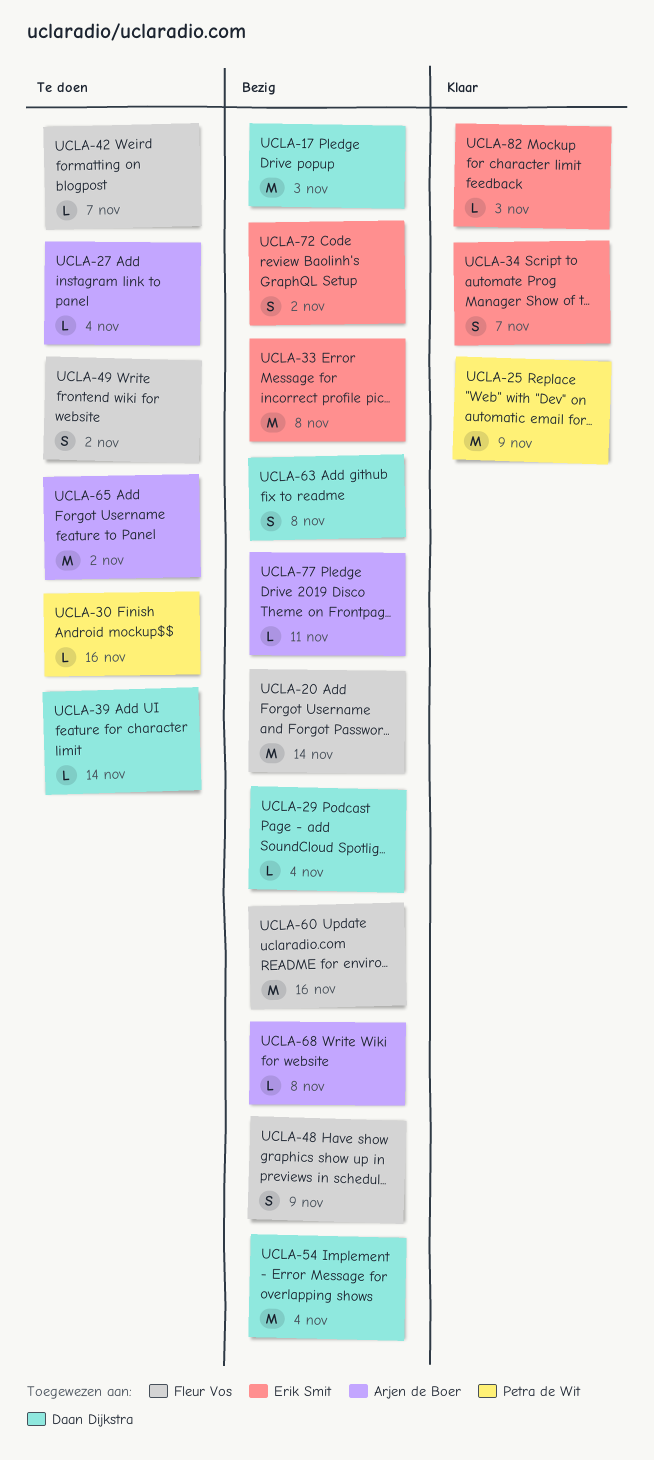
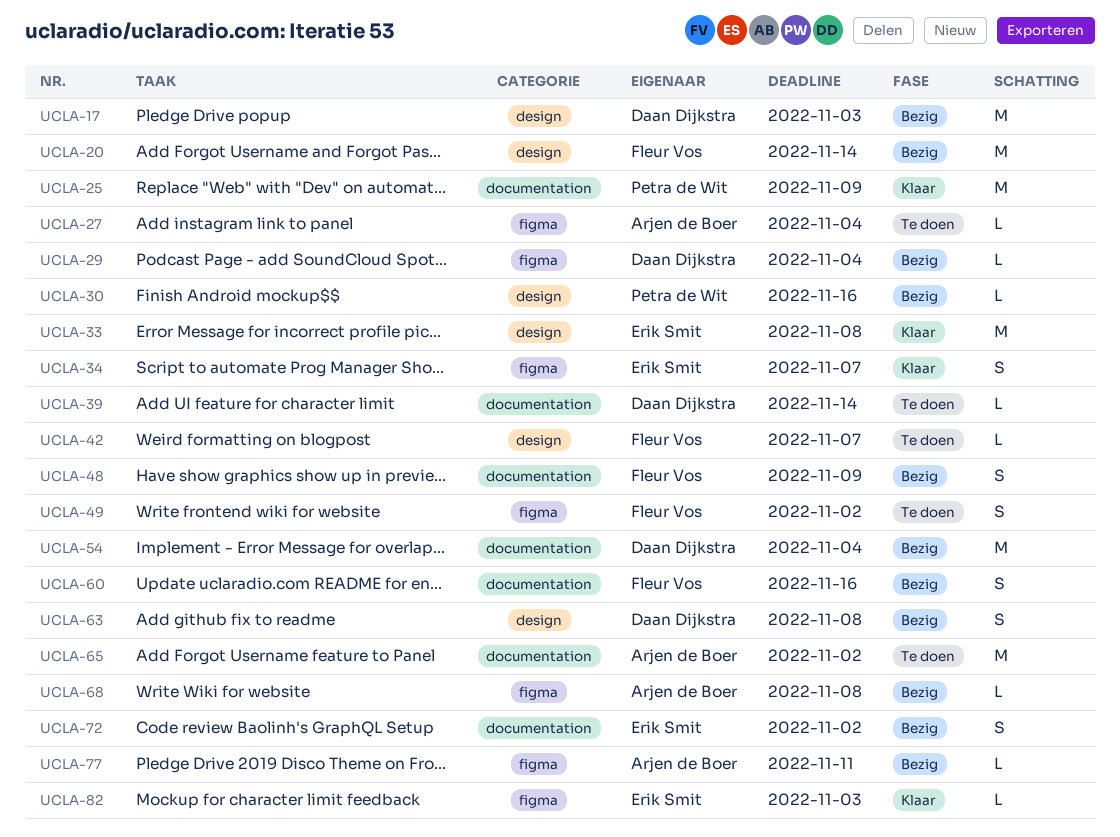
UCLA-30, status: Te doen -> Bezig
UCLA-33, status: Bezig -> Klaar
UCLA-60, estimate: M -> S

